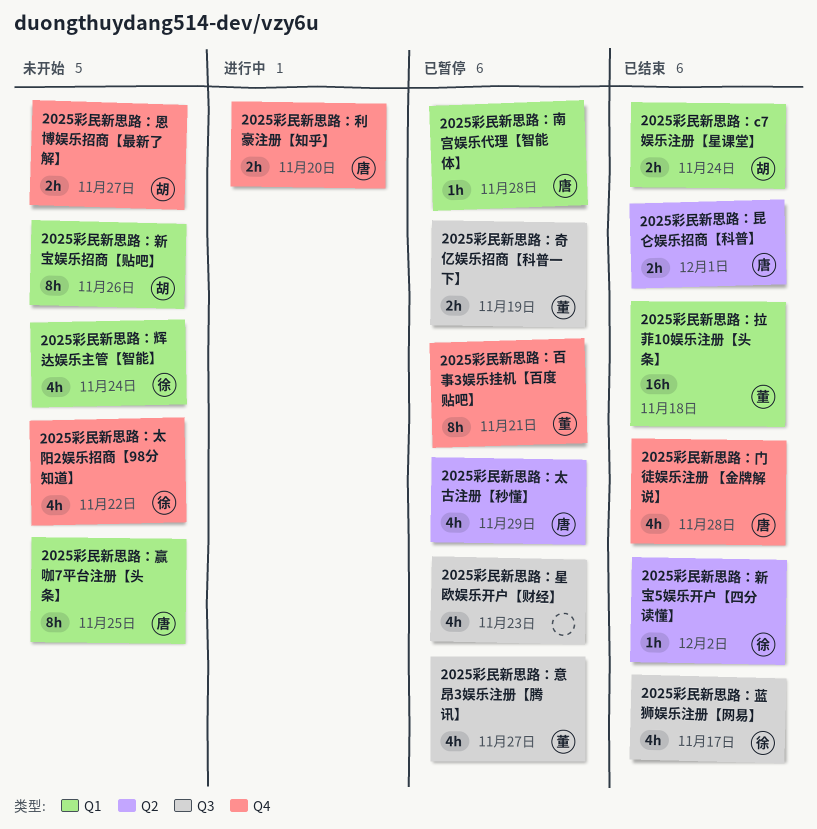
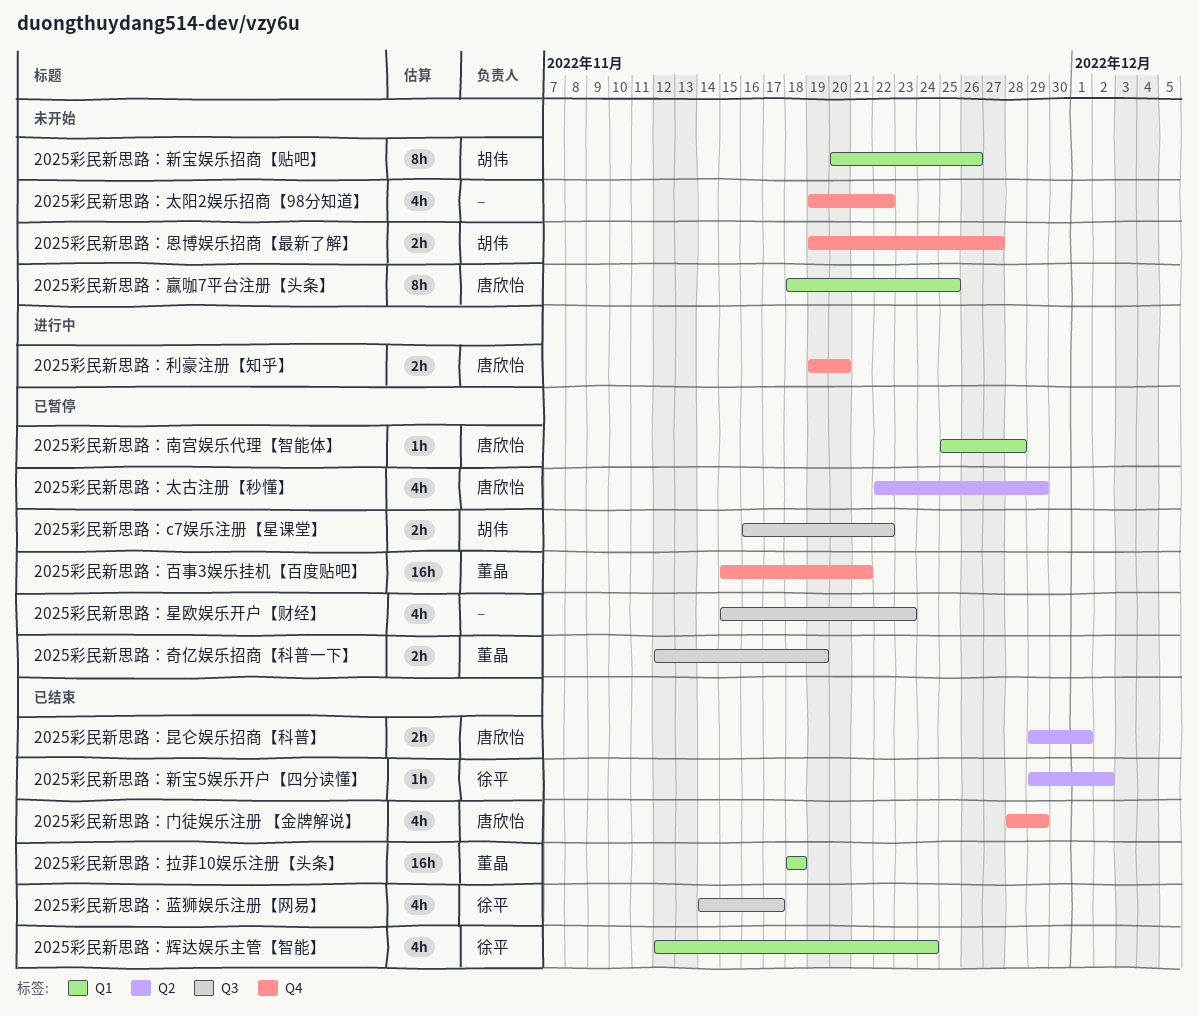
2025彩民新思路：c7娱乐注册【星课堂】, status: 已结束 -> 已暂停
2025彩民新思路：c7娱乐注册【星课堂】, label: Q1 -> Q3
2025彩民新思路：c7娱乐注册【星课堂】, due: Nov 24 -> Nov 22
2025彩民新思路：太阳2娱乐招商【98分知道】, owner: 徐平 -> none
2025彩民新思路：意昂3娱乐注册【腾讯】: present -> none
2025彩民新思路：百事3娱乐挂机【百度贴吧】, estimate: 8h -> 16h
2025彩民新思路：辉达娱乐主管【智能】, status: 未开始 -> 已结束
2025彩民新思路：门徒娱乐注册 【金牌解说】, due: Nov 28 -> Nov 29

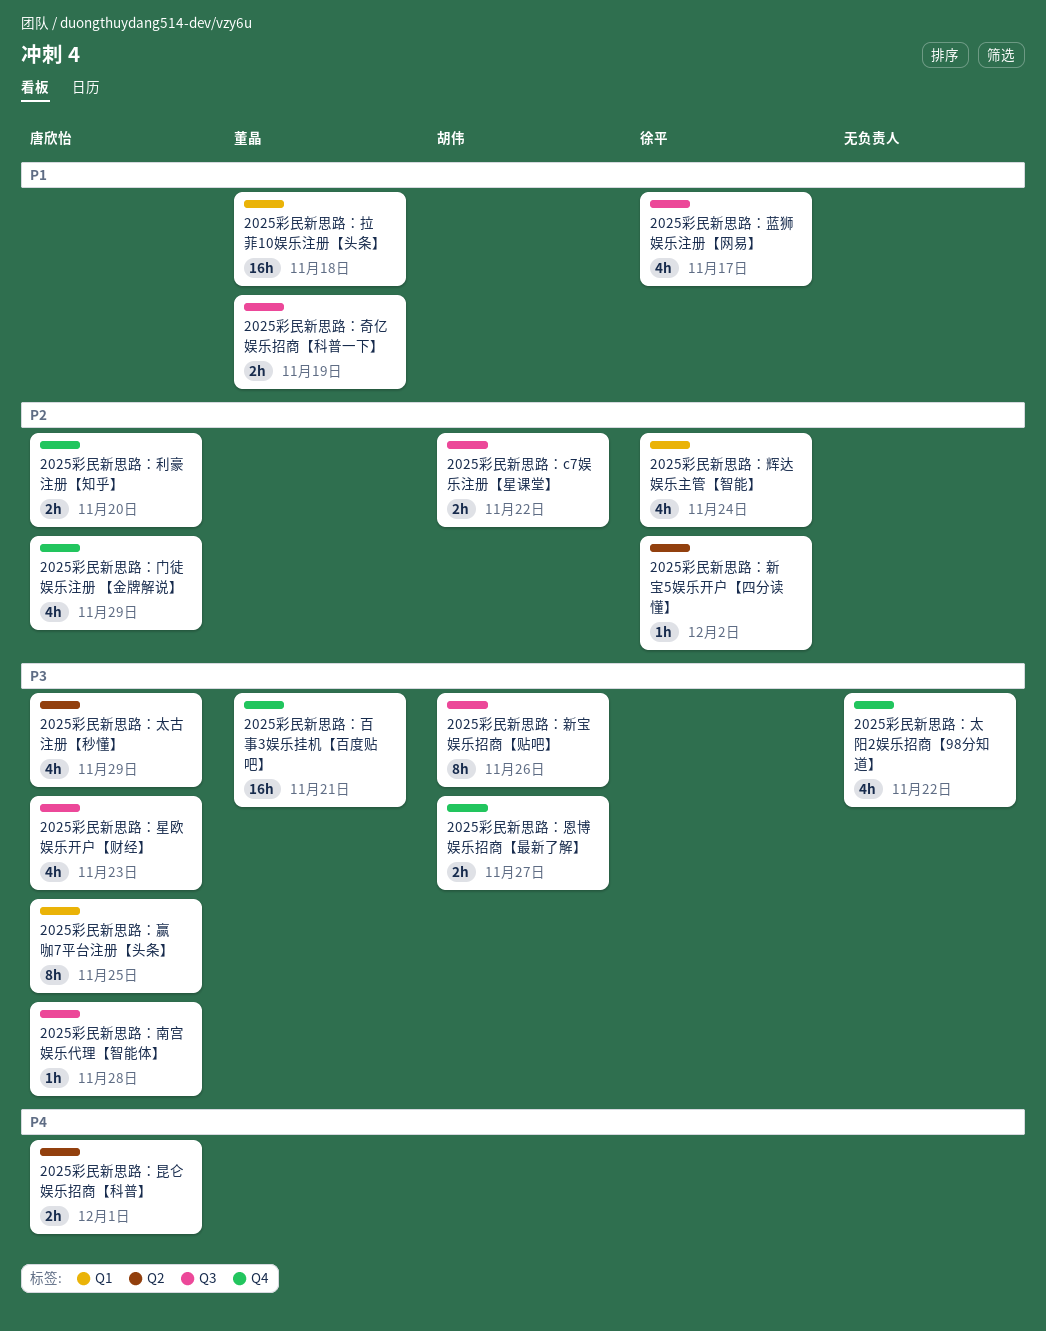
2025彩民新思路：南宫娱乐代理【智能体】, label: Q1 -> Q3
2025彩民新思路：新宝娱乐招商【贴吧】, label: Q1 -> Q3
2025彩民新思路：星欧娱乐开户【财经】, owner: none -> 唐欣怡

